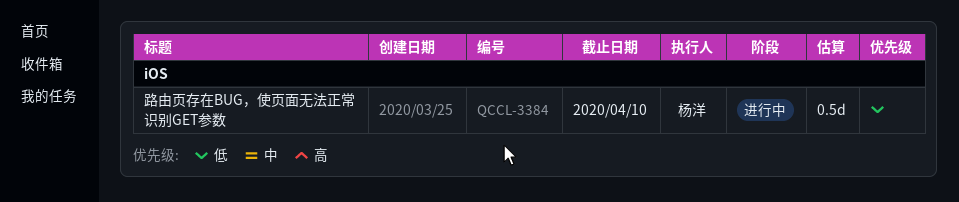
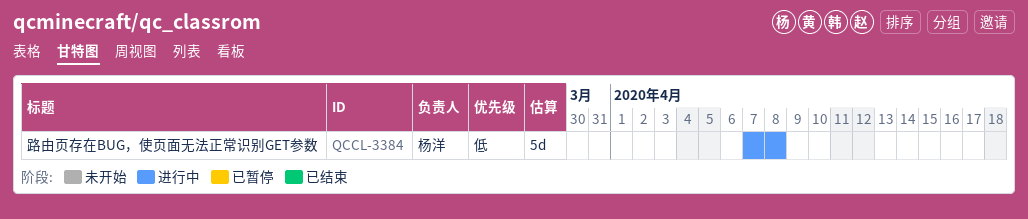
QCCL-3384, estimate: 0.5d -> 5d
QCCL-3384, due: Apr 10 -> Apr 8

